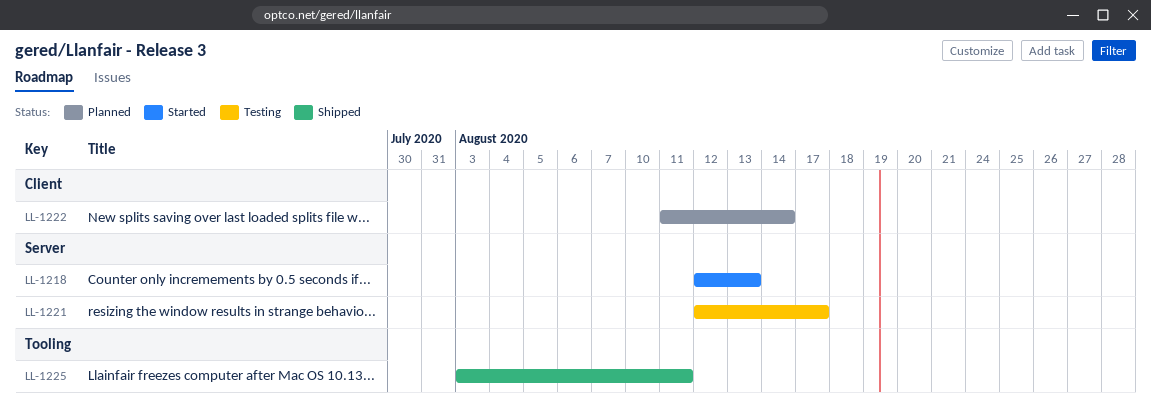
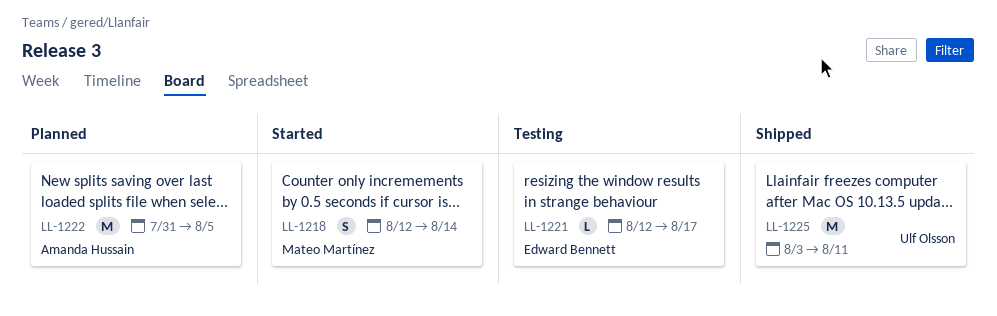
LL-1218, due: Aug 13 -> Aug 14
LL-1222, start: Aug 11 -> Jul 31
LL-1222, due: Aug 14 -> Aug 5

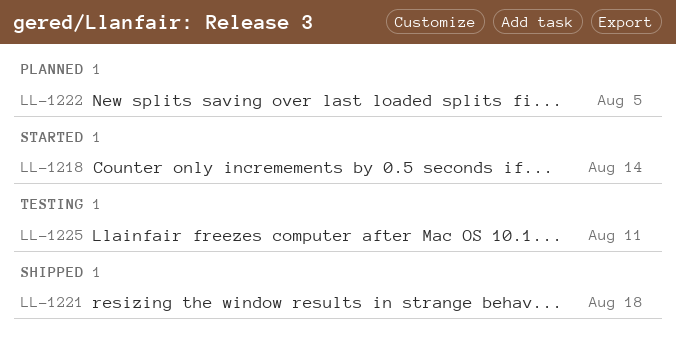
LL-1221, status: Testing -> Shipped
LL-1221, due: Aug 17 -> Aug 18
LL-1225, status: Shipped -> Testing

